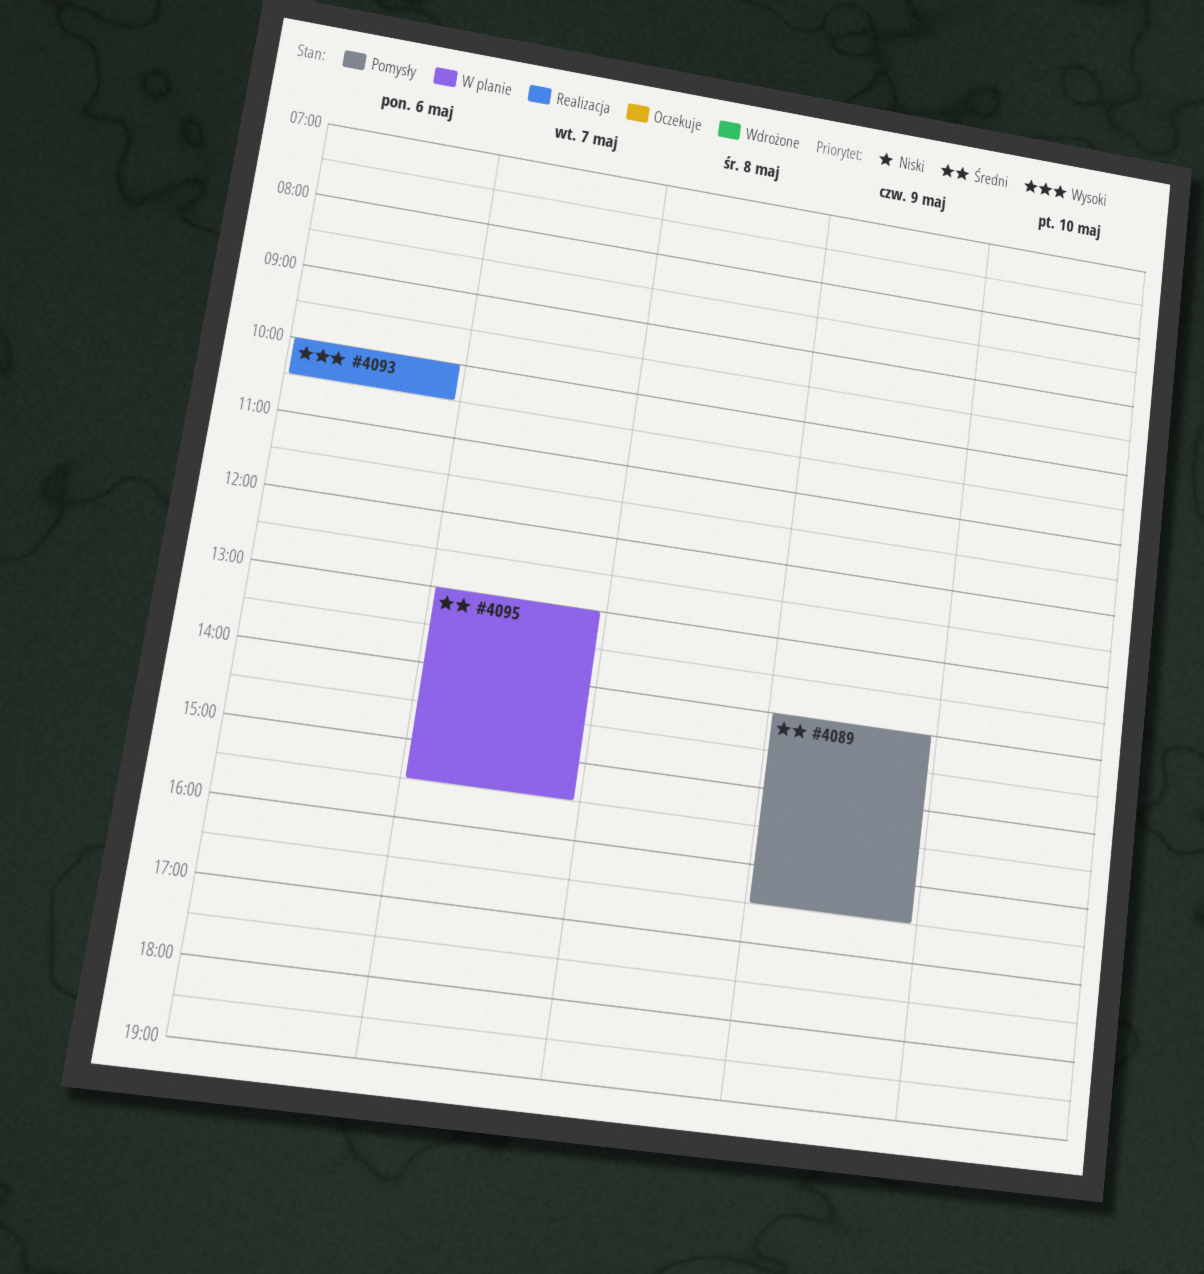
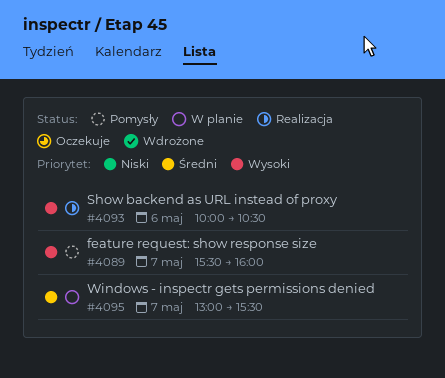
#4089, priority: Średni -> Wysoki
#4089, day: May 9 -> May 7
#4089, begins: 14:00 -> 15:30
#4089, ends: 16:30 -> 16:00

